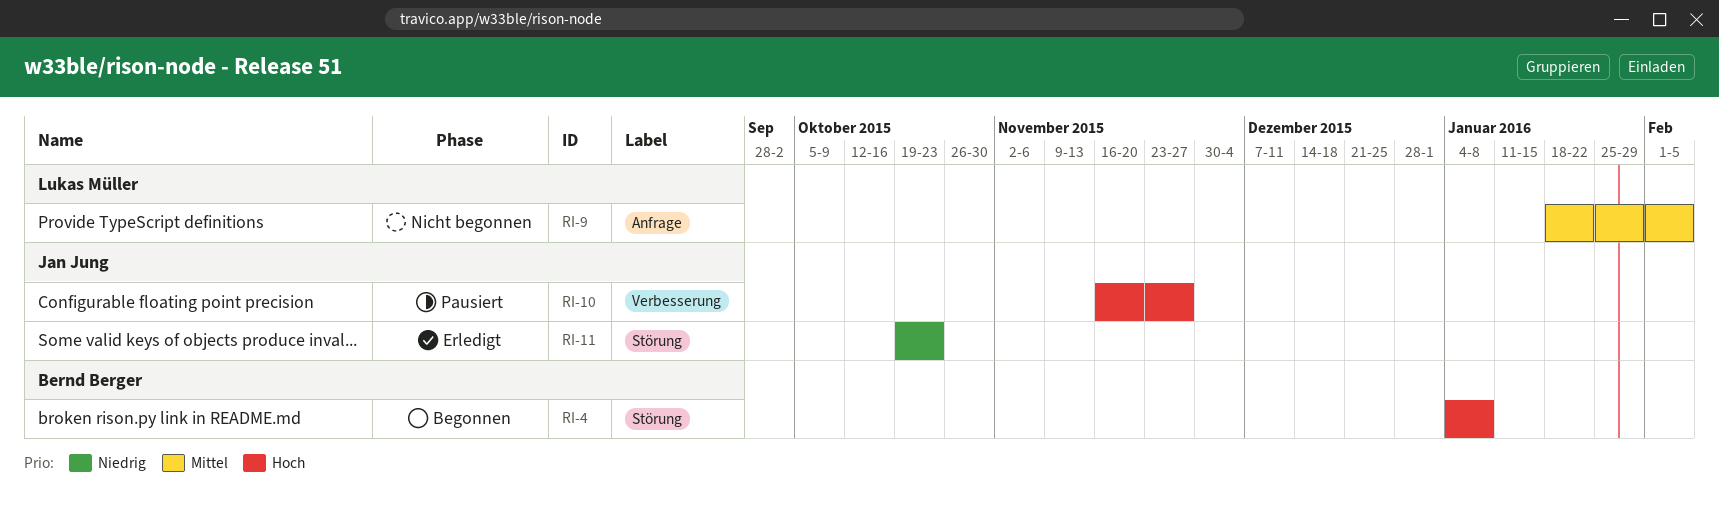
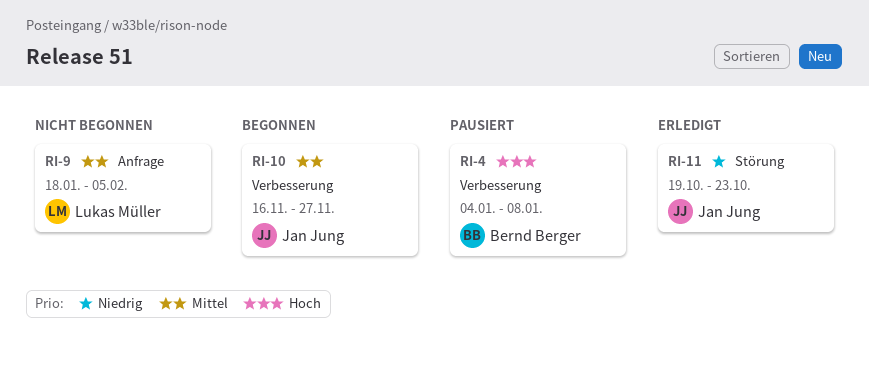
RI-4, status: Begonnen -> Pausiert
RI-4, label: Störung -> Verbesserung
RI-10, status: Pausiert -> Begonnen
RI-10, priority: Hoch -> Mittel

